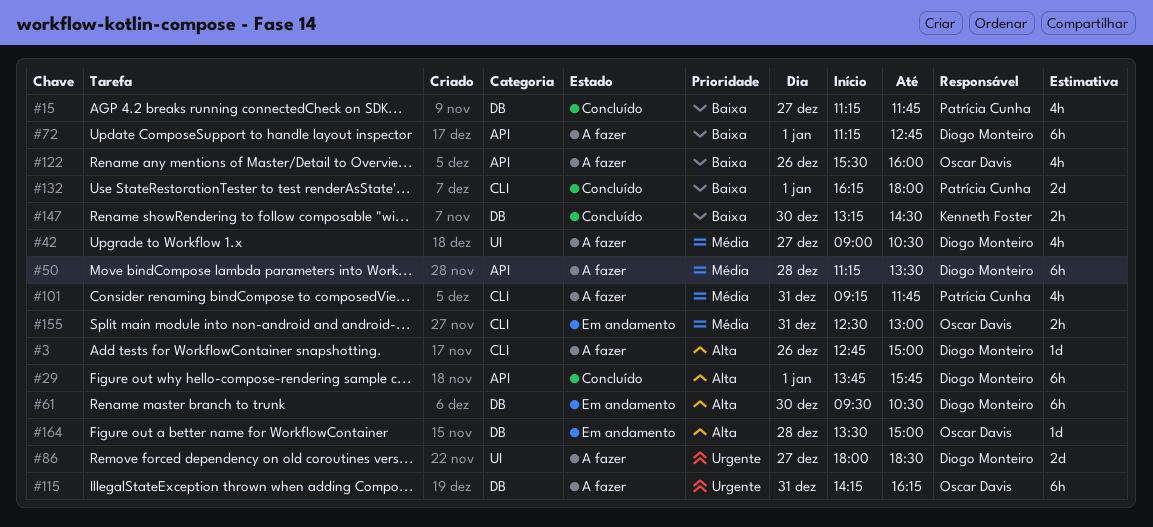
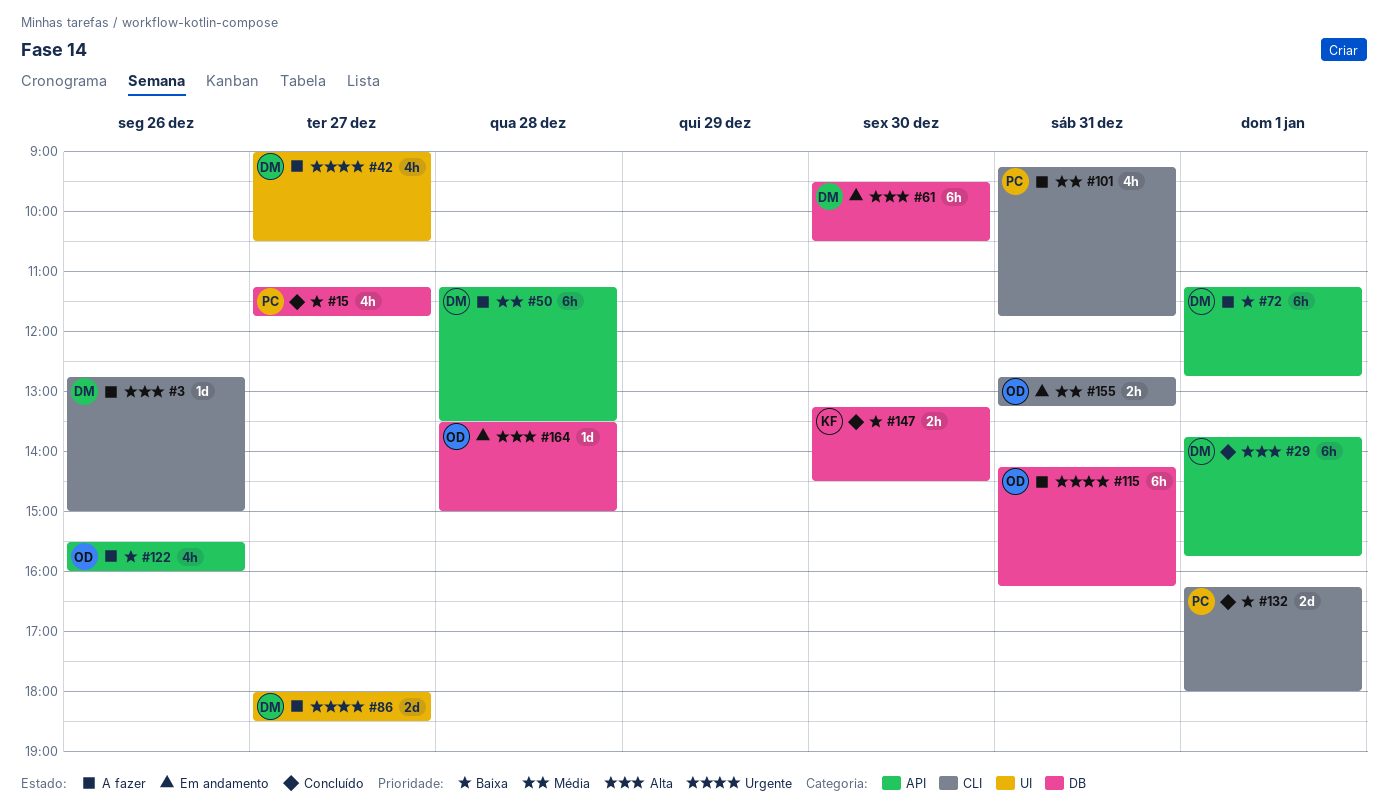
#42, priority: Média -> Urgente
#155, begins: 12:30 -> 12:45
#155, ends: 13:00 -> 13:15

